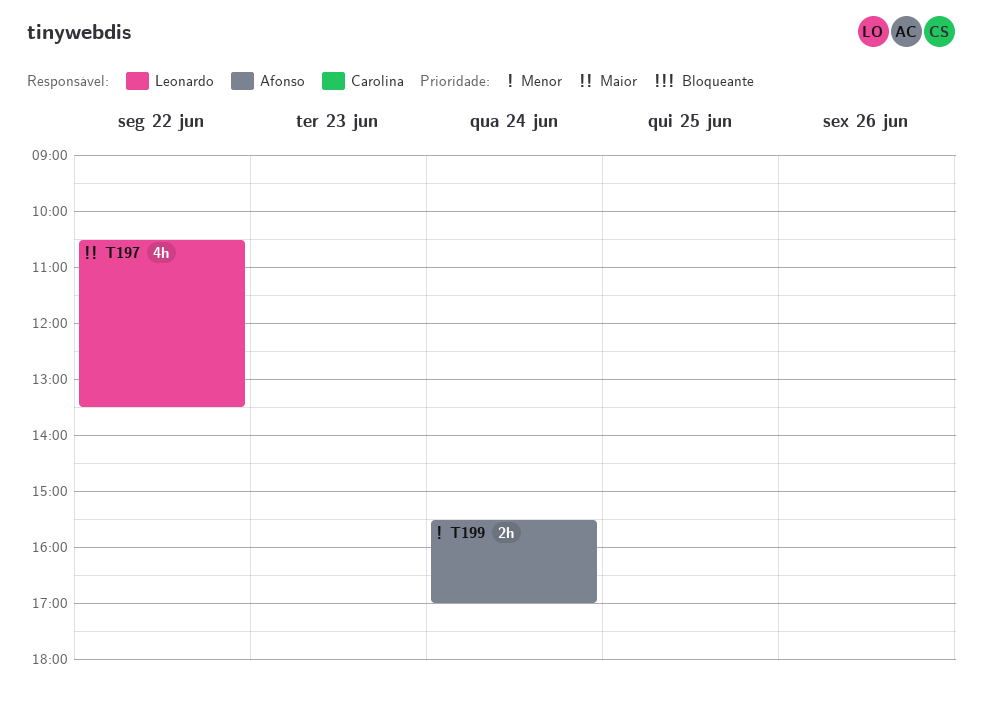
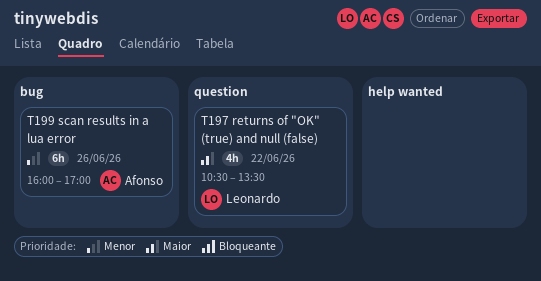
T199, estimate: 2h -> 6h
T199, day: Jun 24 -> Jun 26
T199, begins: 15:30 -> 16:00

